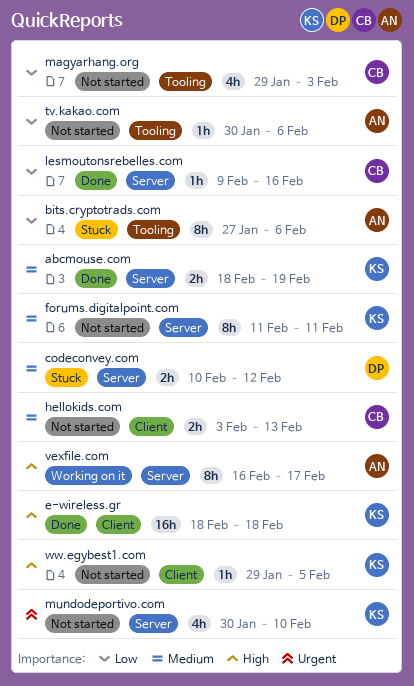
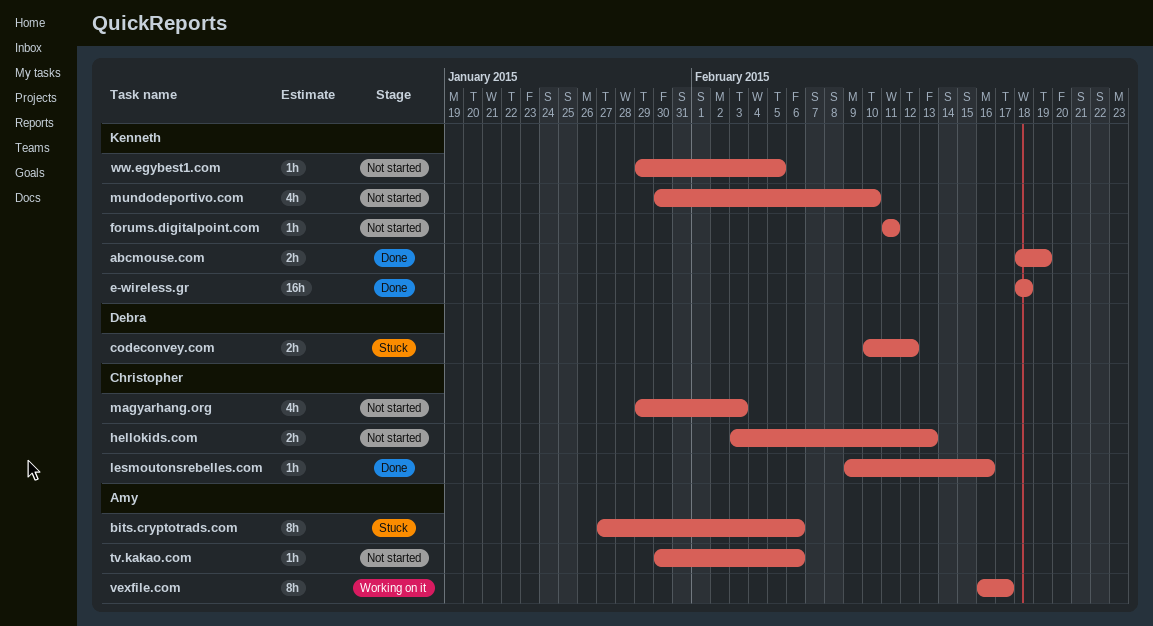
forums.digitalpoint.com, estimate: 8h -> 1h

